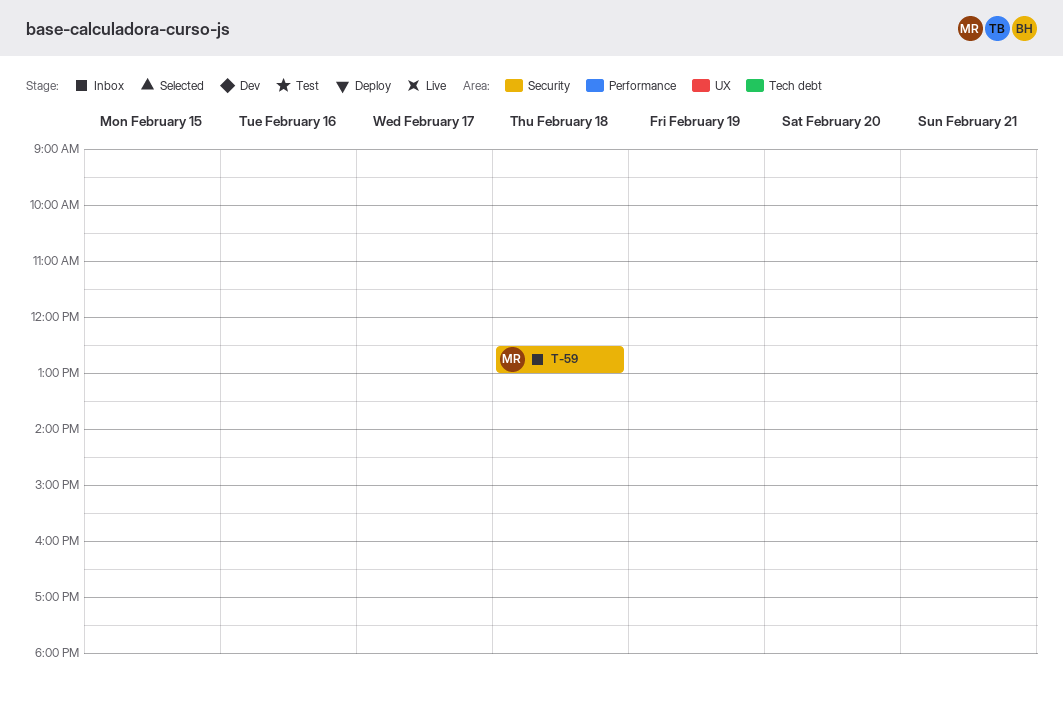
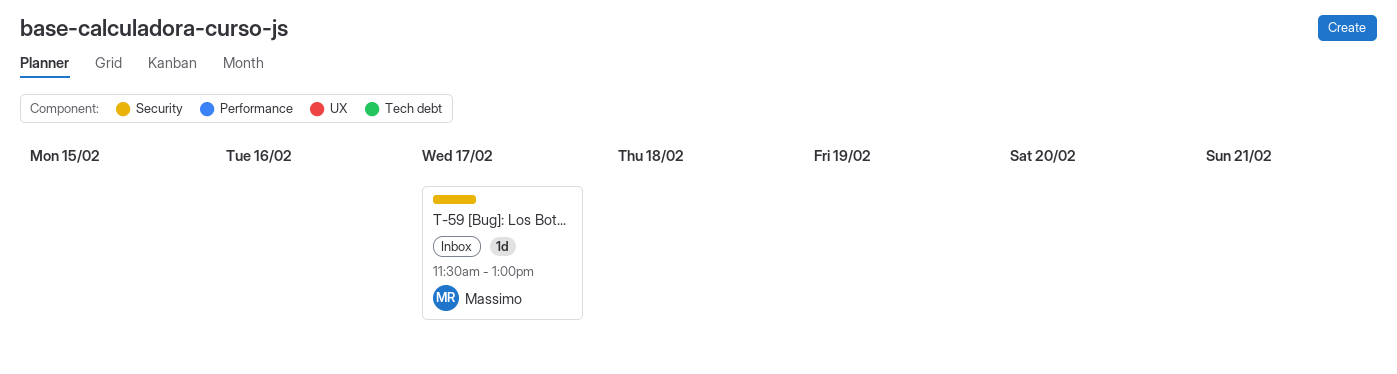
T-59, day: Feb 18 -> Feb 17
T-59, begins: 12:30 -> 11:30

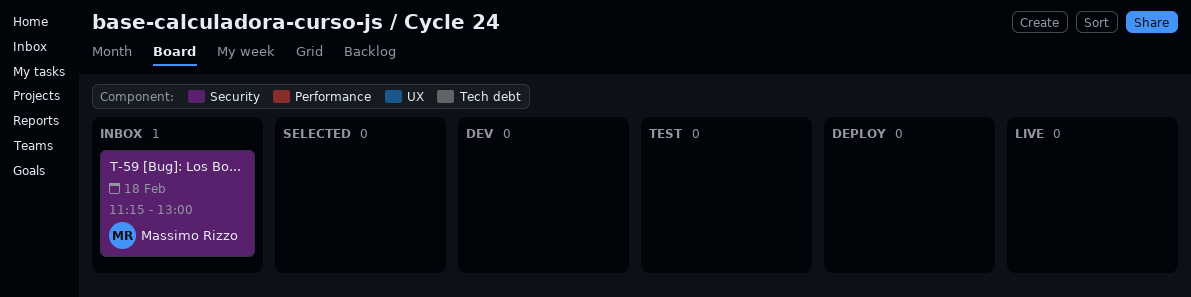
T-59, day: Feb 17 -> Feb 18
T-59, begins: 11:30 -> 11:15

